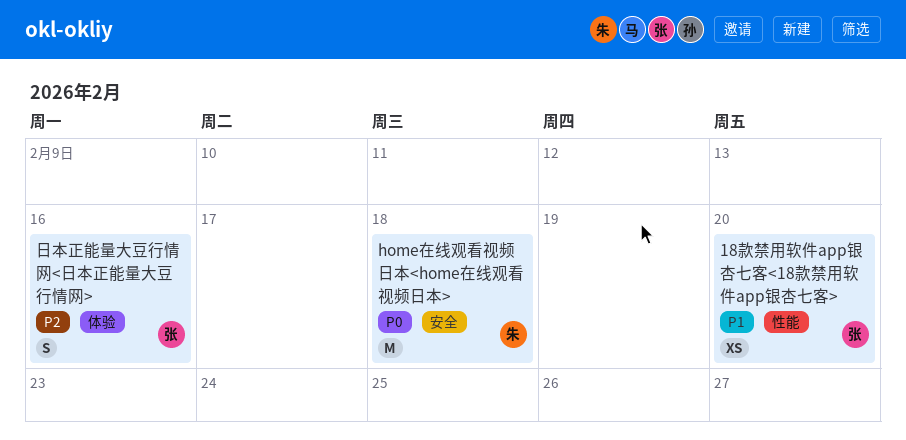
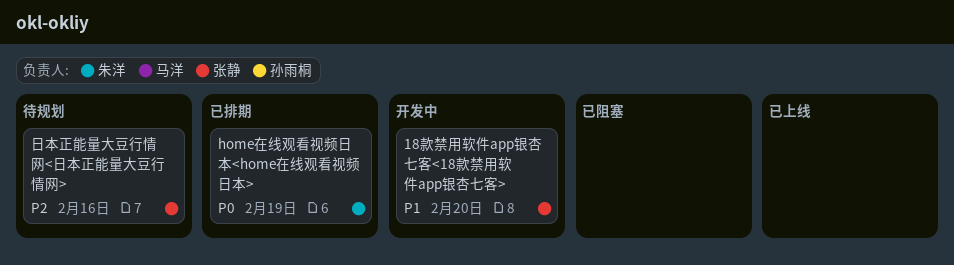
home在线观看视频日本<home在线观看视频日本>, due: Feb 18 -> Feb 19

